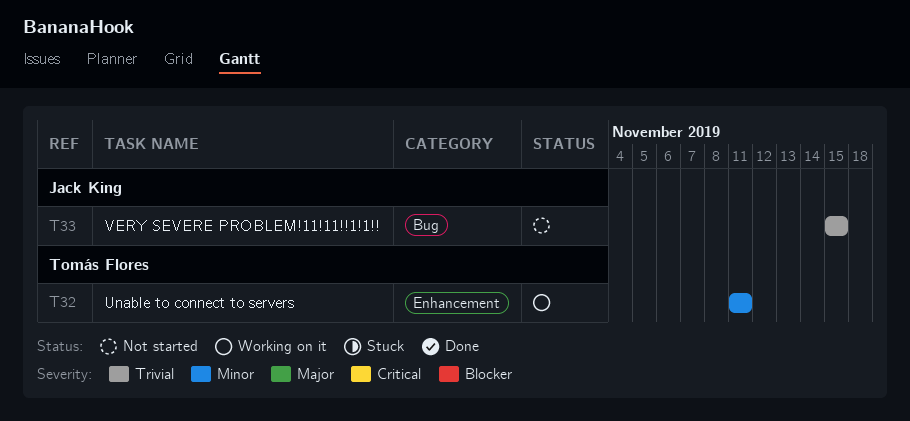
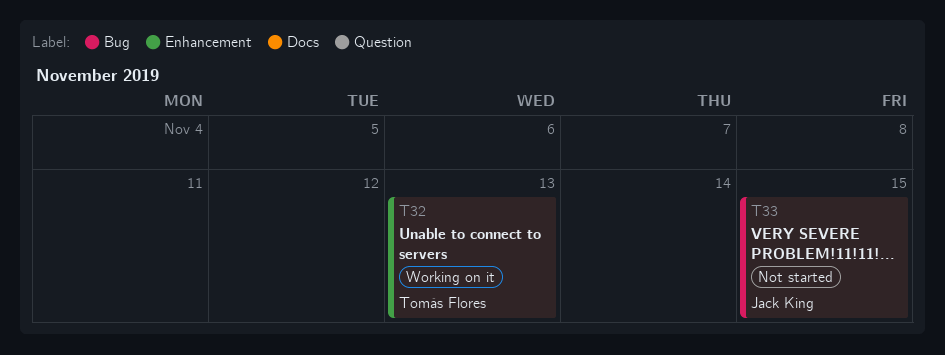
T32, due: Nov 11 -> Nov 13

